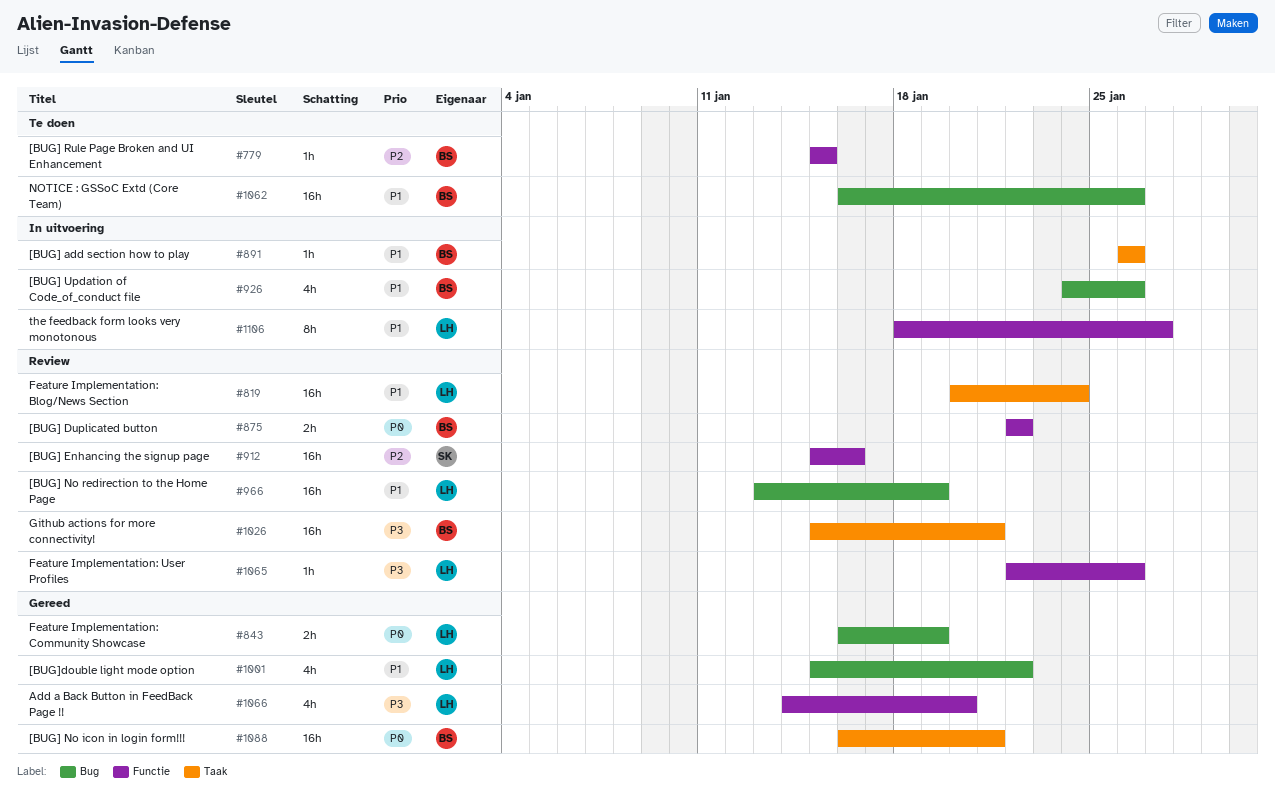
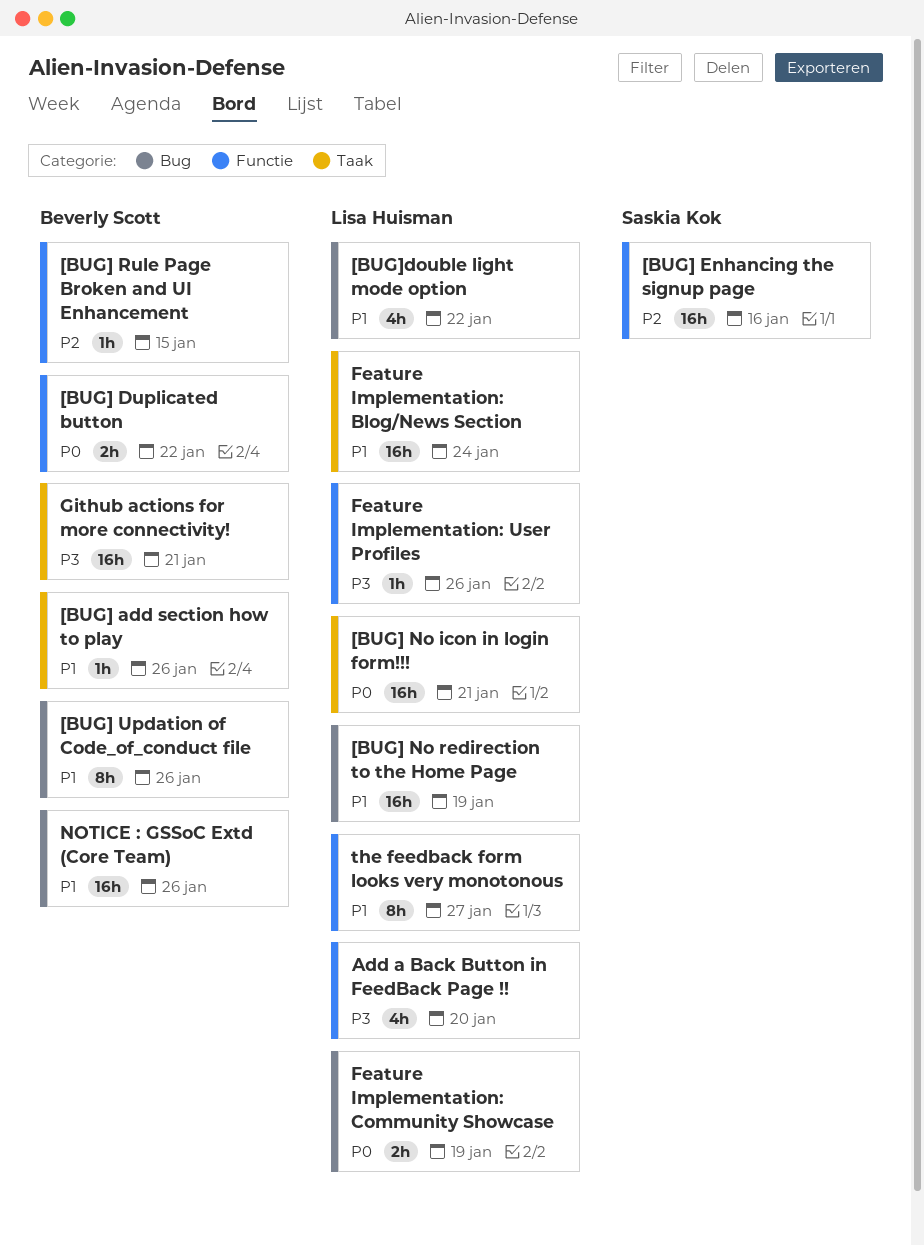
[BUG] No icon in login form!!!, owner: Beverly Scott -> Lisa Huisman
[BUG] Updation of Code_of_conduct file, estimate: 4h -> 8h

